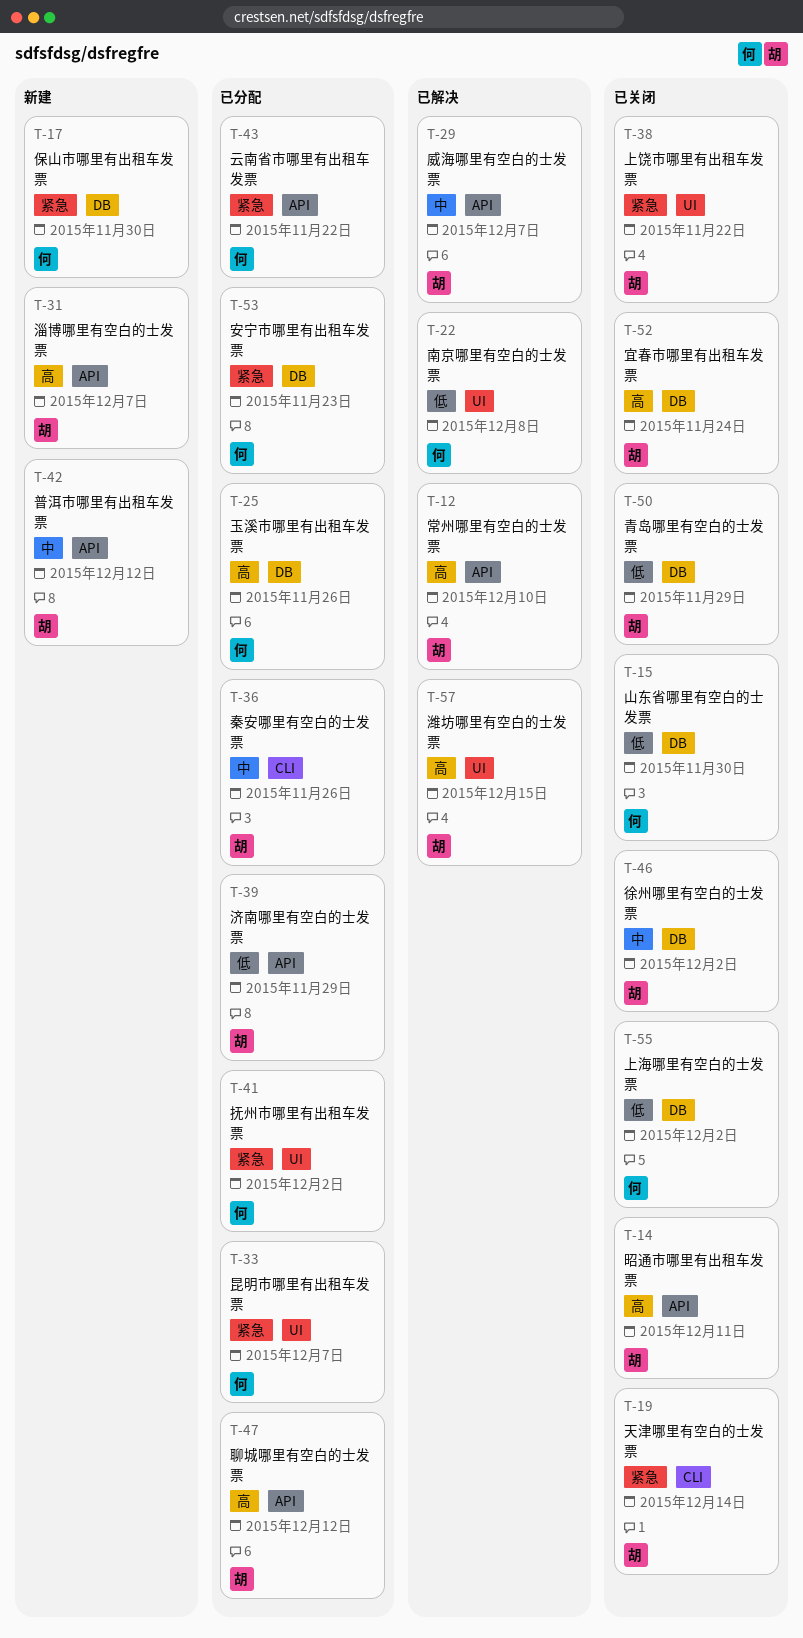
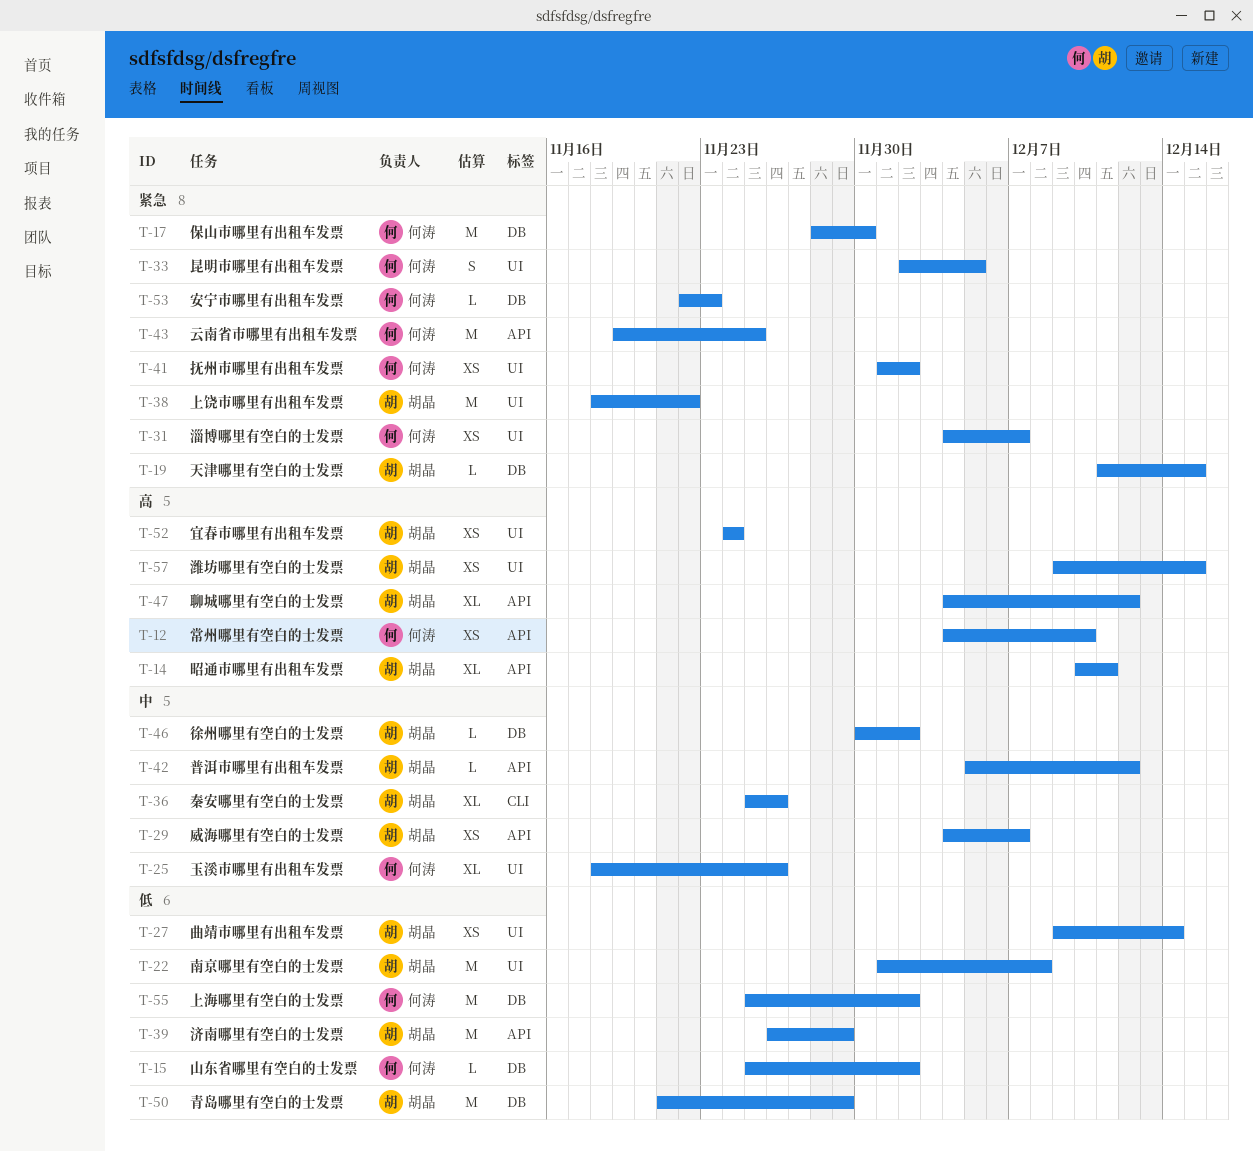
T-12, owner: 胡晶 -> 何涛
T-15, due: Nov 30 -> Dec 2
T-19, label: CLI -> DB
T-19, due: Dec 14 -> Dec 15
T-22, owner: 何涛 -> 胡晶
T-25, priority: 高 -> 中
T-25, label: DB -> UI
T-27: none -> present
T-31, owner: 胡晶 -> 何涛
T-31, priority: 高 -> 紧急
T-31, label: API -> UI
T-33, due: Dec 7 -> Dec 5
T-43, due: Nov 22 -> Nov 25
T-52, label: DB -> UI

